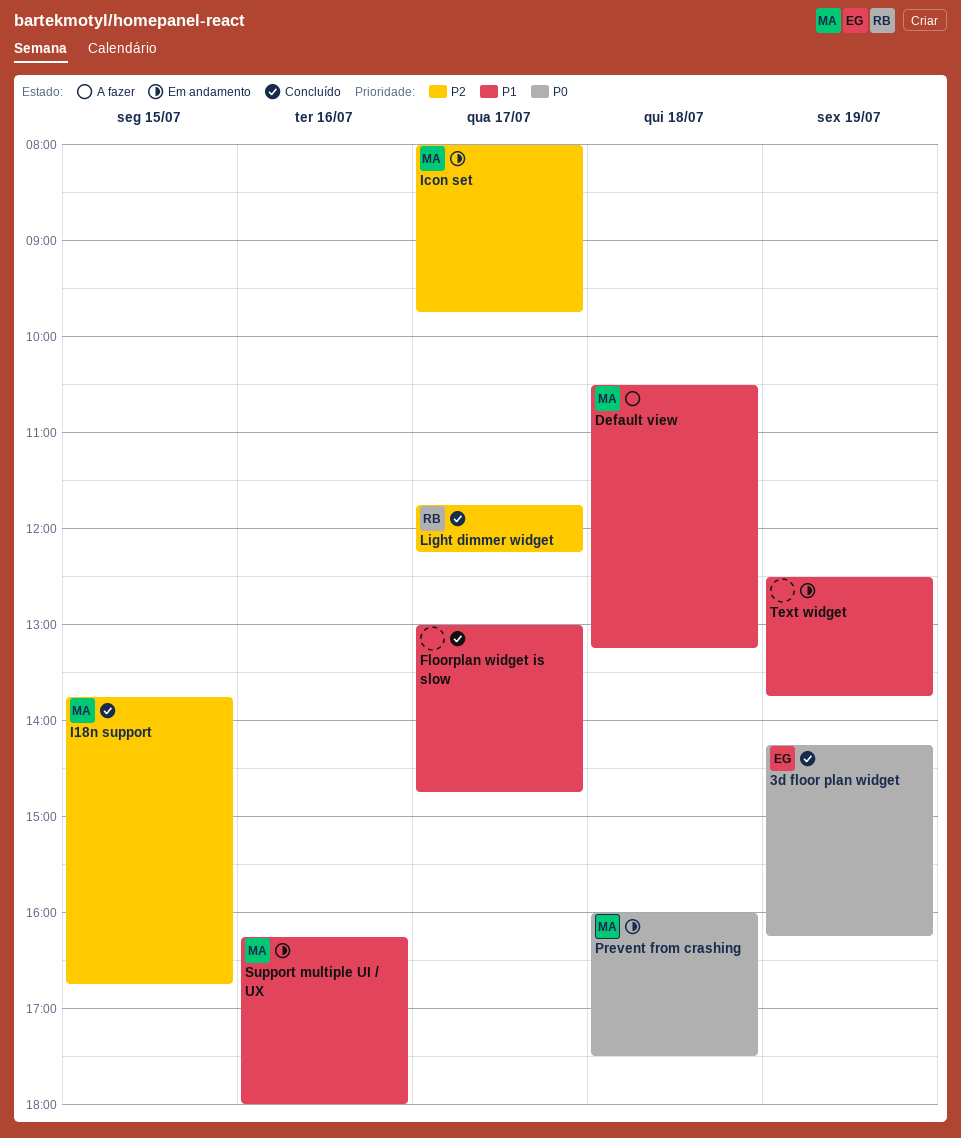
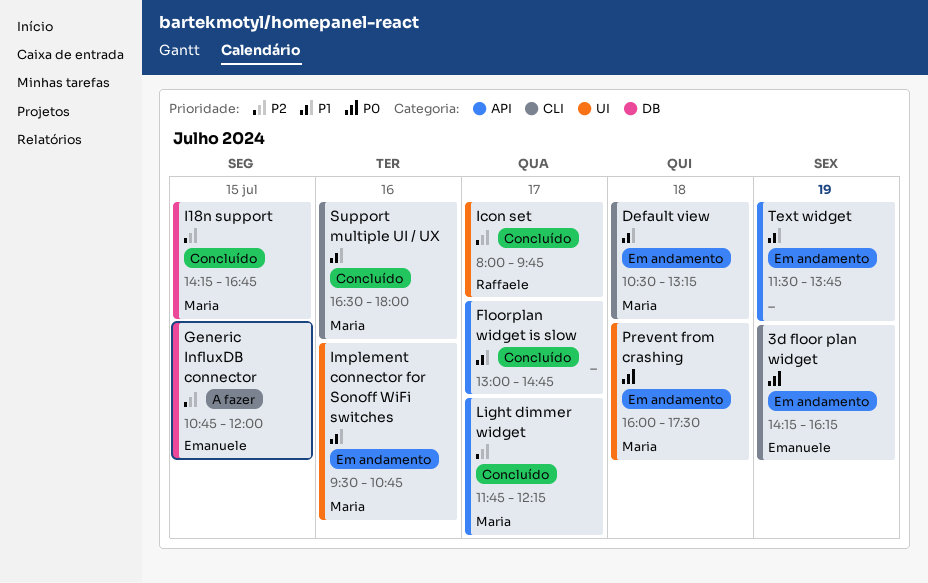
3d floor plan widget, status: Concluído -> Em andamento
Default view, status: A fazer -> Em andamento
Generic InfluxDB connector: none -> present
I18n support, begins: 13:45 -> 14:15
Icon set, status: Em andamento -> Concluído
Icon set, owner: Maria -> Raffaele
Implement connector for Sonoff WiFi switches: none -> present
Light dimmer widget, owner: Raffaele -> Maria
Support multiple UI / UX, status: Em andamento -> Concluído
Support multiple UI / UX, begins: 16:15 -> 16:30
Text widget, begins: 12:30 -> 11:30

